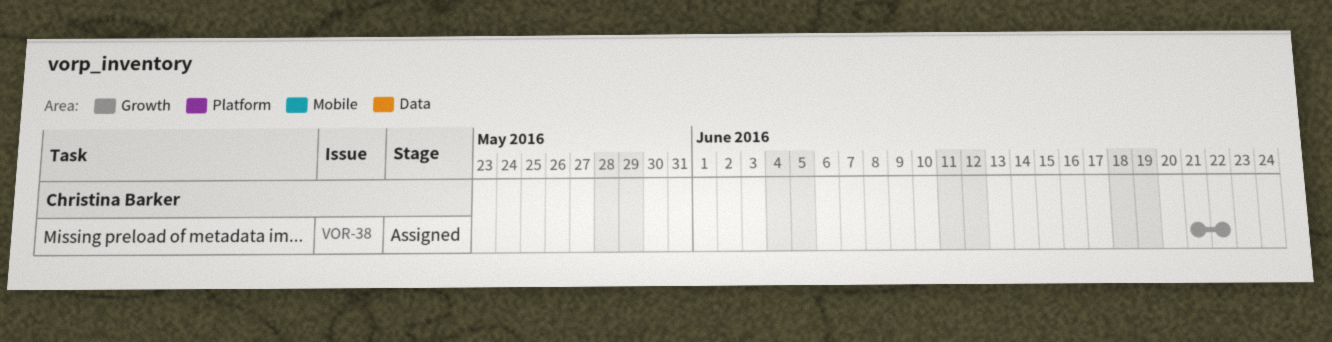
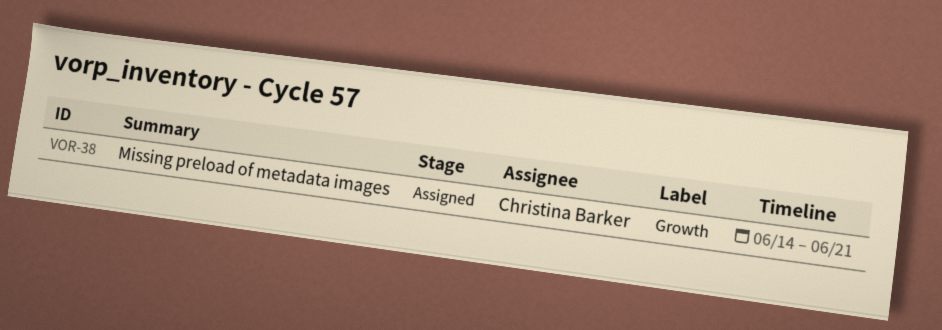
VOR-38, start: Jun 21 -> Jun 14
VOR-38, due: Jun 22 -> Jun 21

